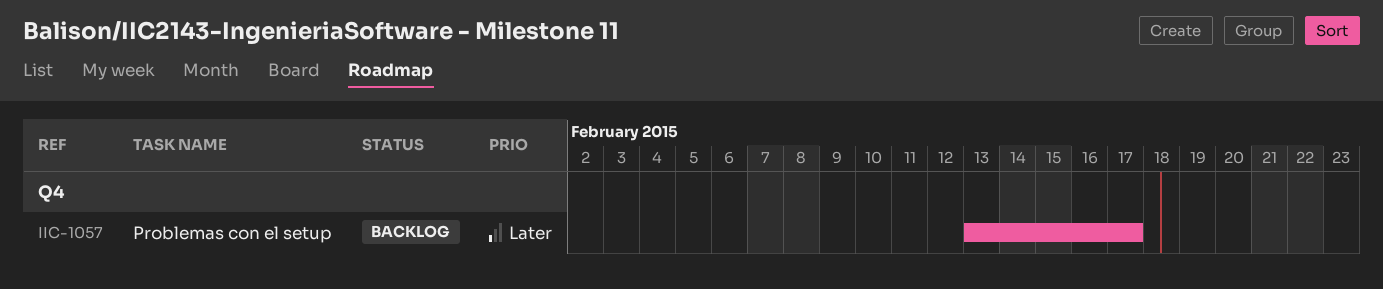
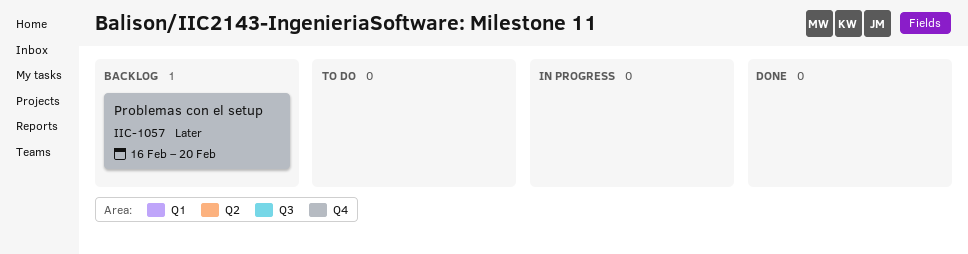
IIC-1057, start: Feb 13 -> Feb 16
IIC-1057, due: Feb 17 -> Feb 20

